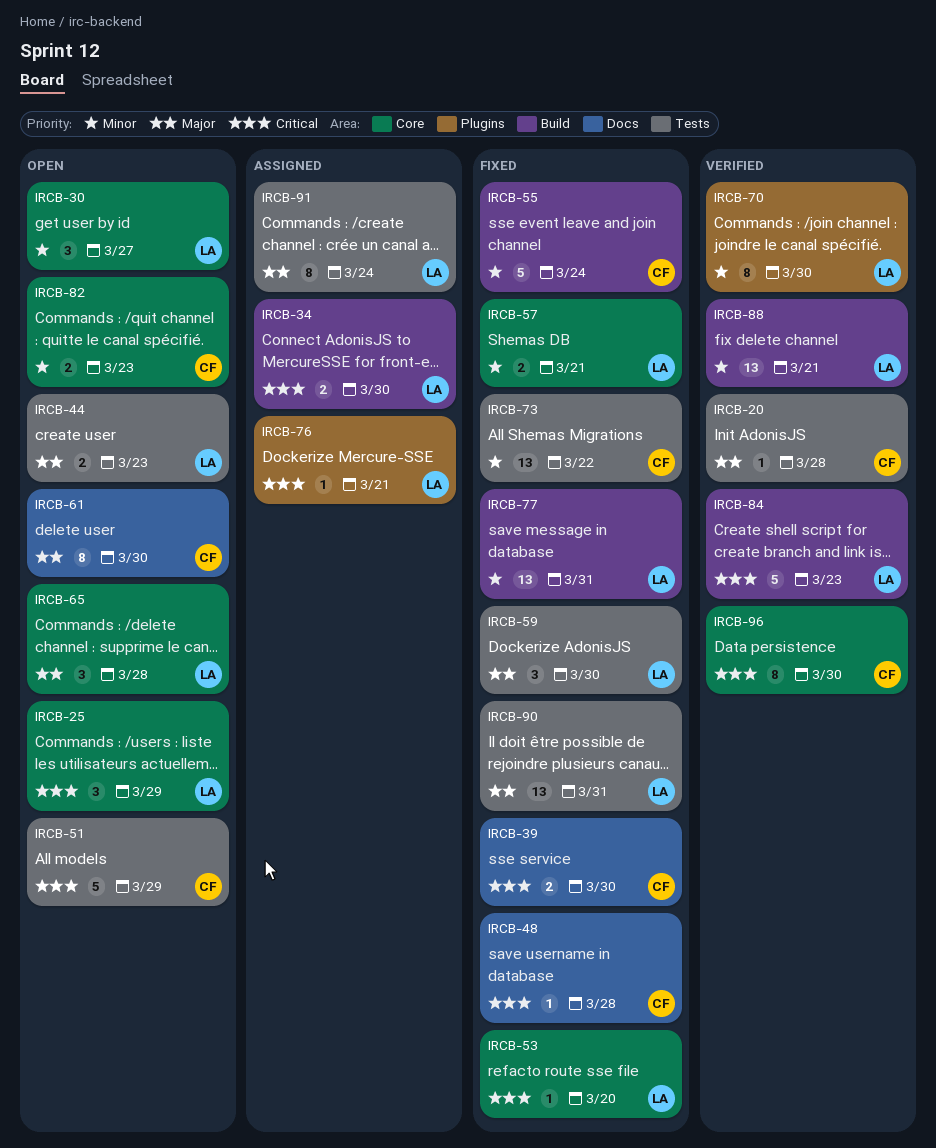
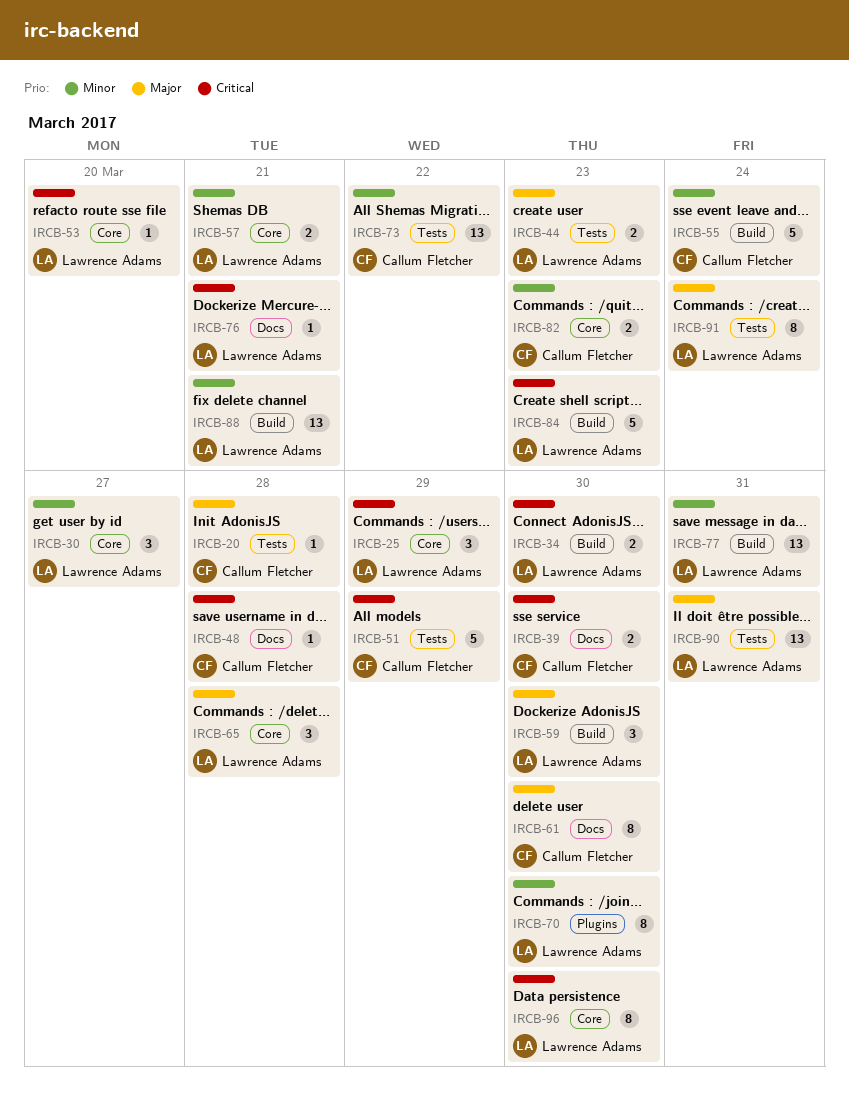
IRCB-59, label: Tests -> Build
IRCB-76, label: Plugins -> Docs
IRCB-96, owner: Callum Fletcher -> Lawrence Adams

